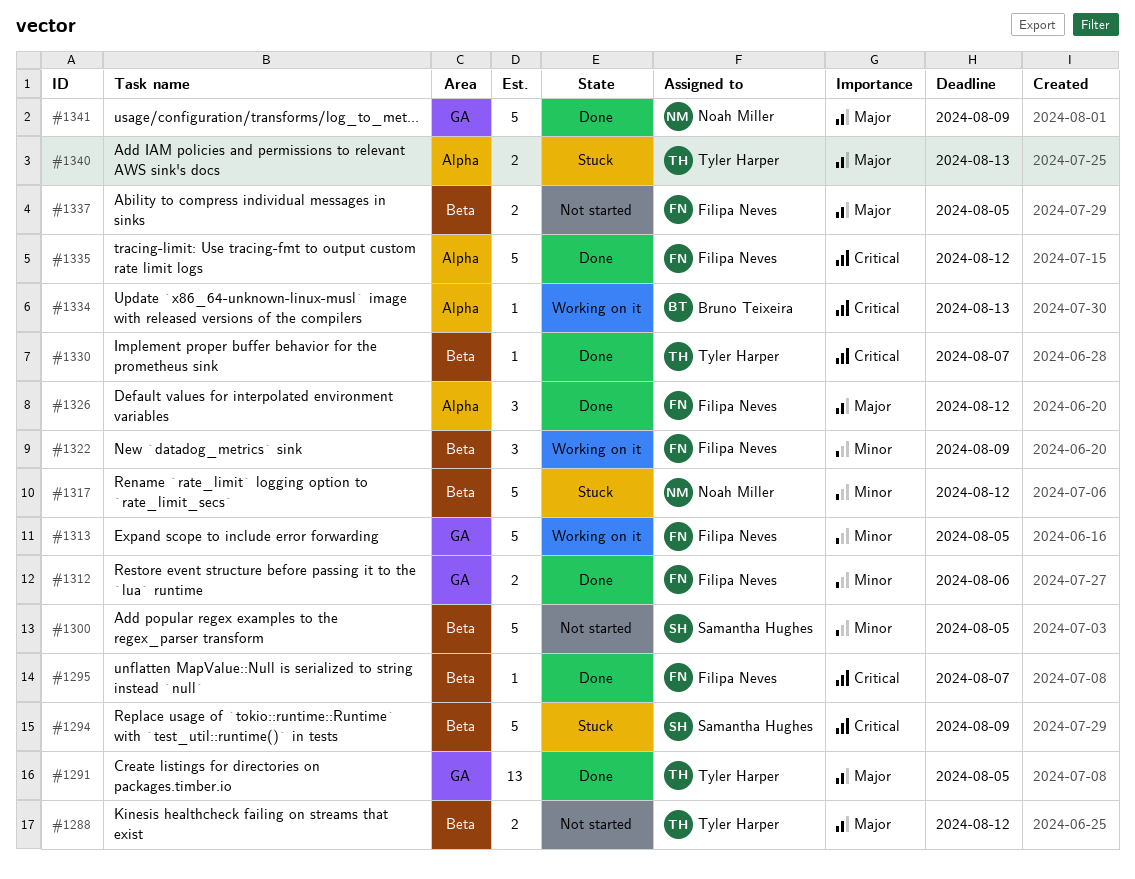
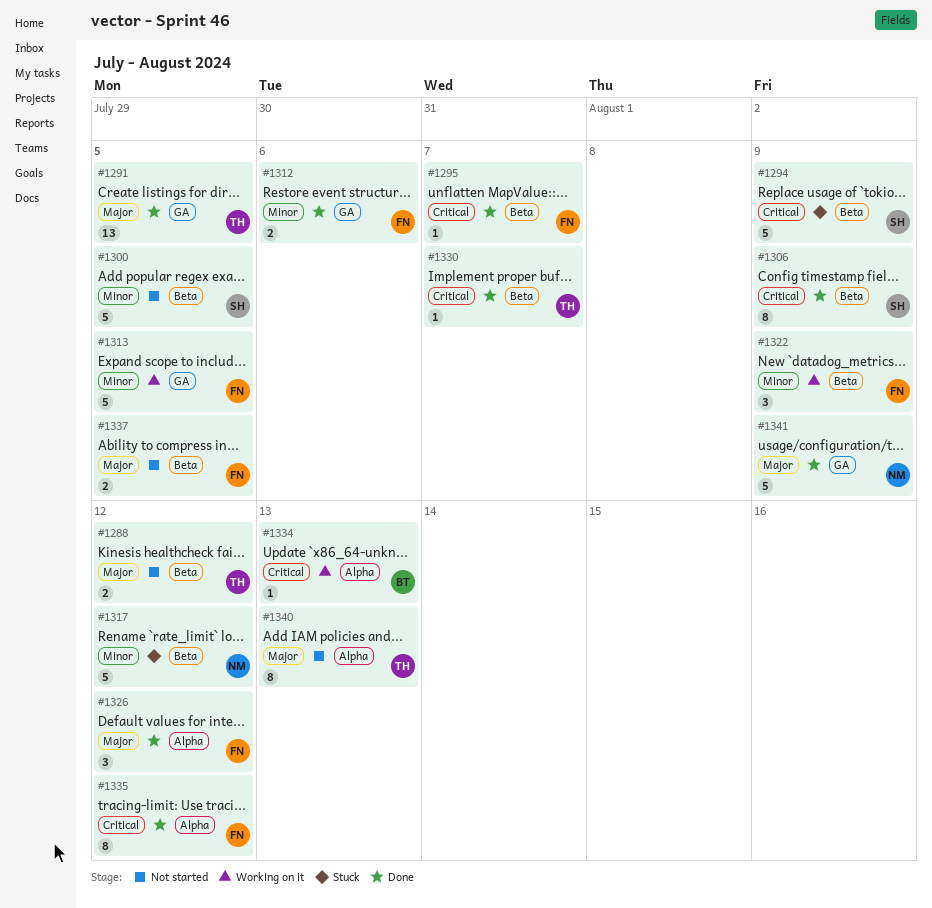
#1306: none -> present
#1335, estimate: 5 -> 8
#1340, status: Stuck -> Not started
#1340, estimate: 2 -> 8

